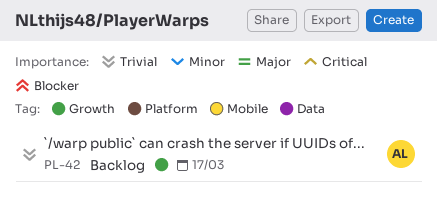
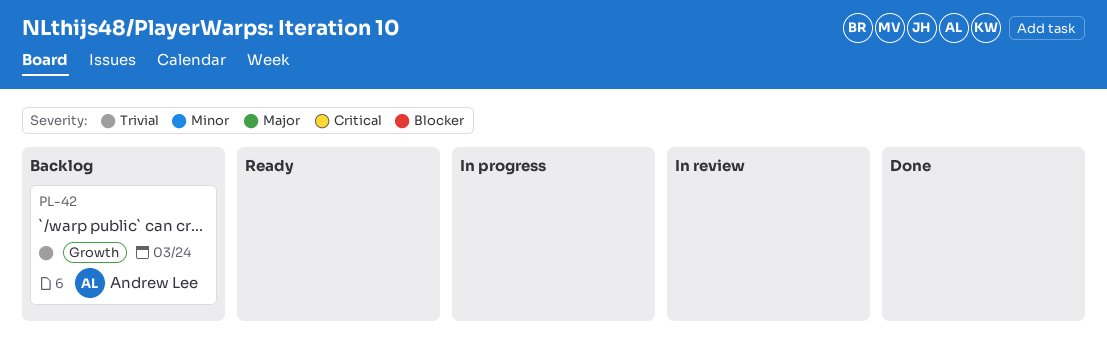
PL-42, due: Mar 17 -> Mar 24

